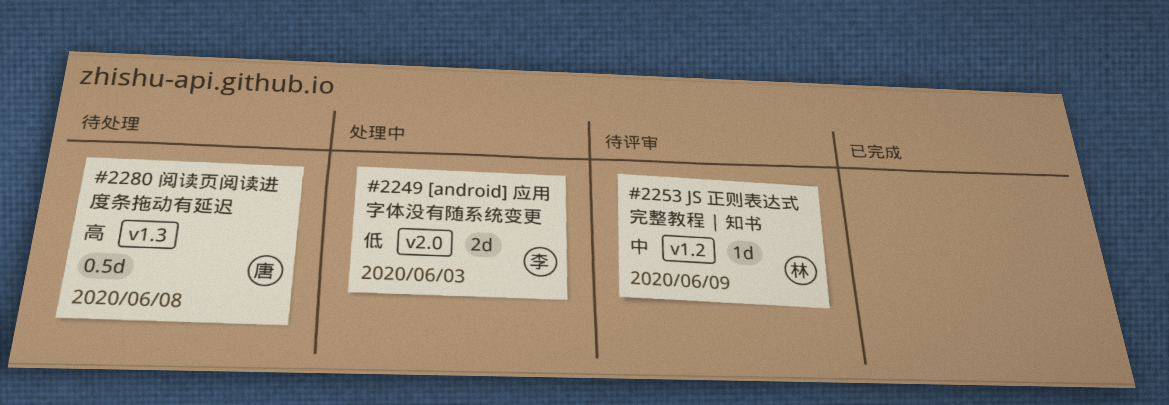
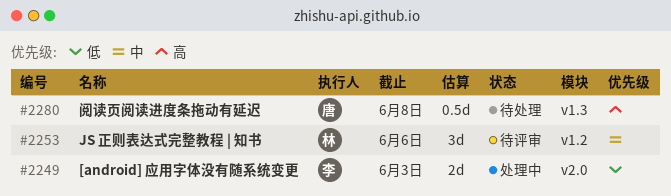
#2253, estimate: 1d -> 3d
#2253, due: Jun 9 -> Jun 6

